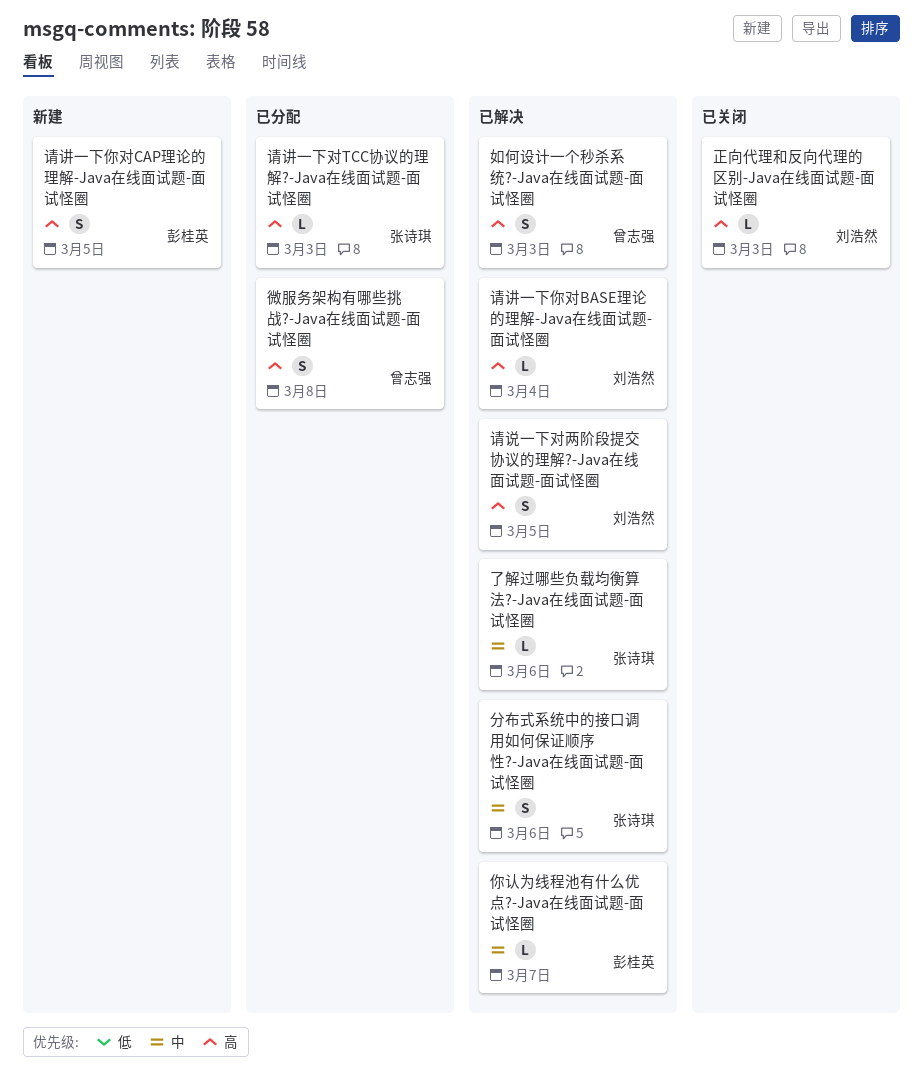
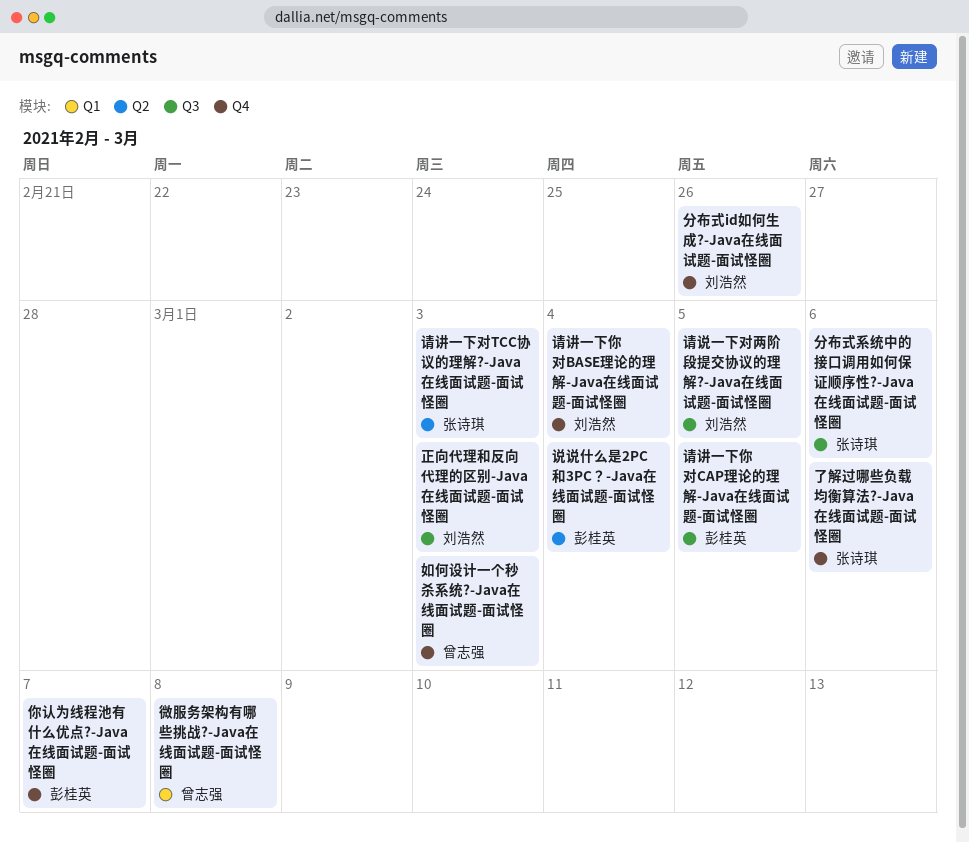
分布式id如何生成?-Java在线面试题-面试怪圈: none -> present
说说什么是2PC和3PC？-Java在线面试题-面试怪圈: none -> present

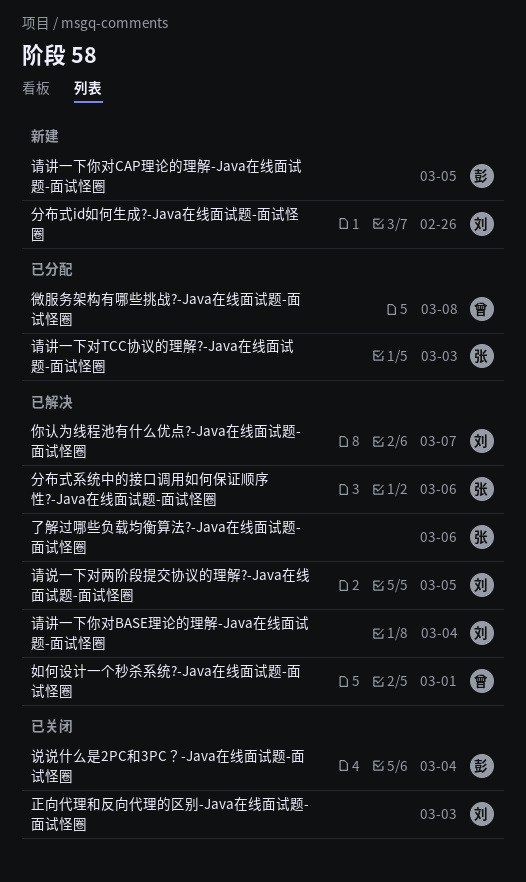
你认为线程池有什么优点?-Java在线面试题-面试怪圈, owner: 彭桂英 -> 刘浩然
如何设计一个秒杀系统?-Java在线面试题-面试怪圈, due: Mar 3 -> Mar 1

